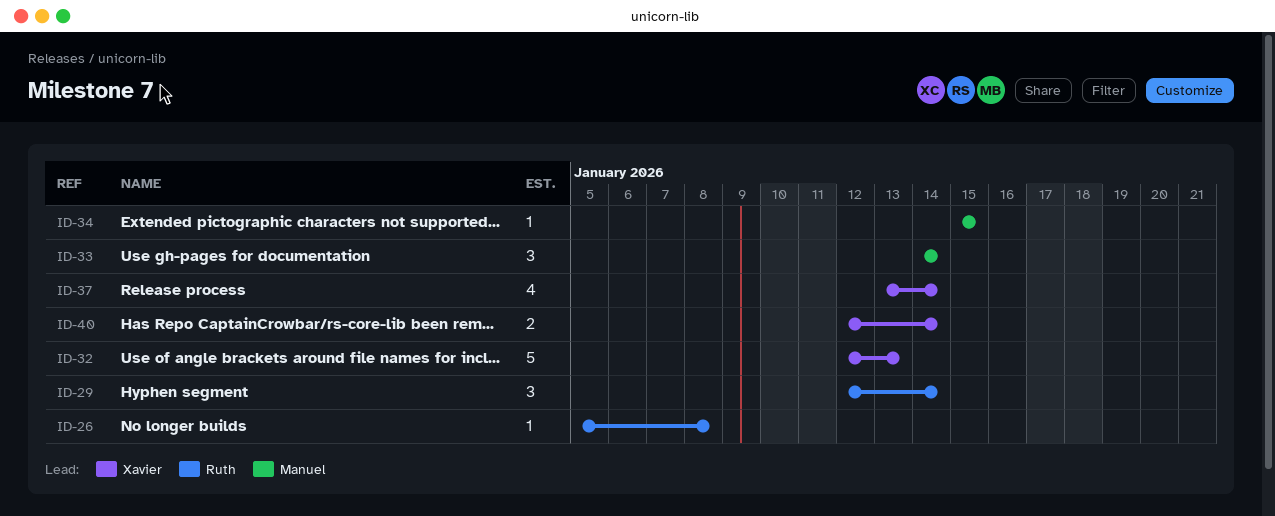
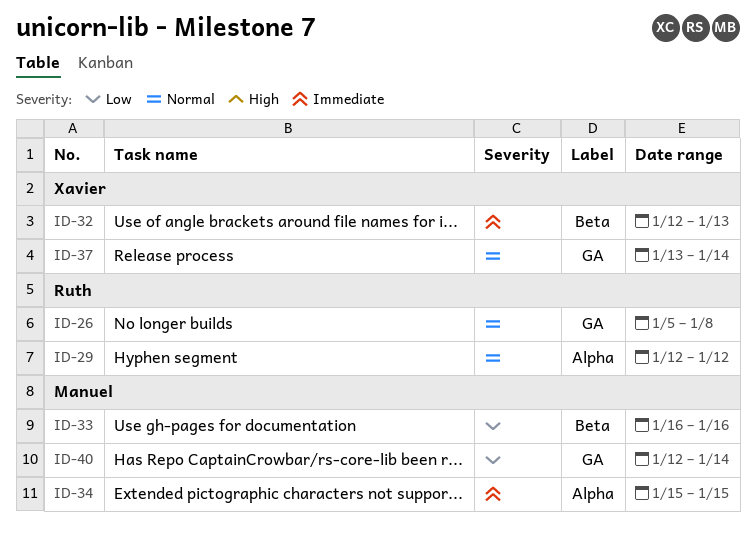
ID-29, due: Jan 14 -> Jan 12
ID-33, start: Jan 14 -> Jan 16
ID-33, due: Jan 14 -> Jan 16
ID-40, owner: Xavier -> Manuel

